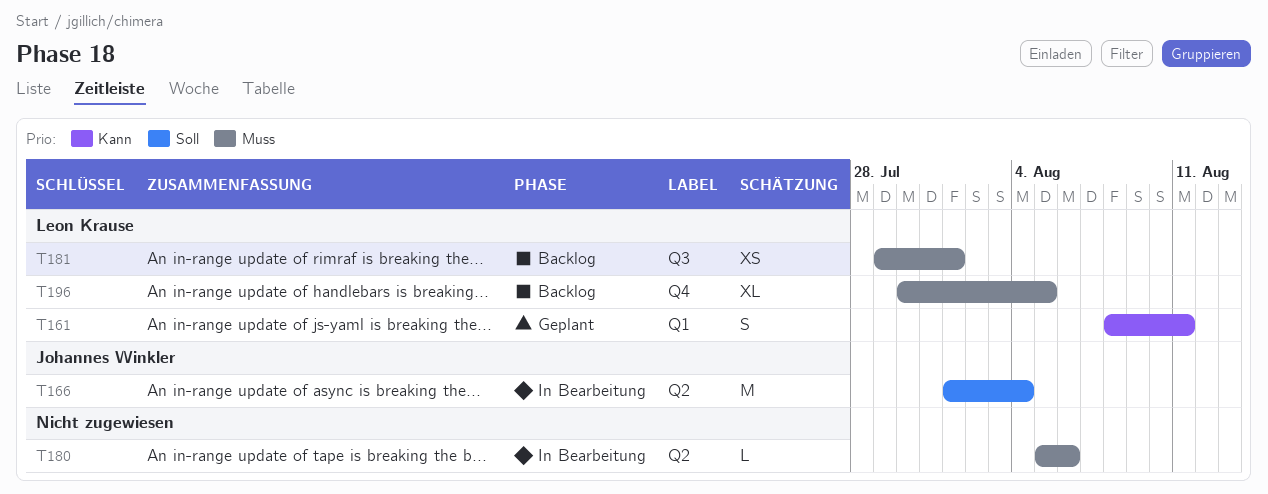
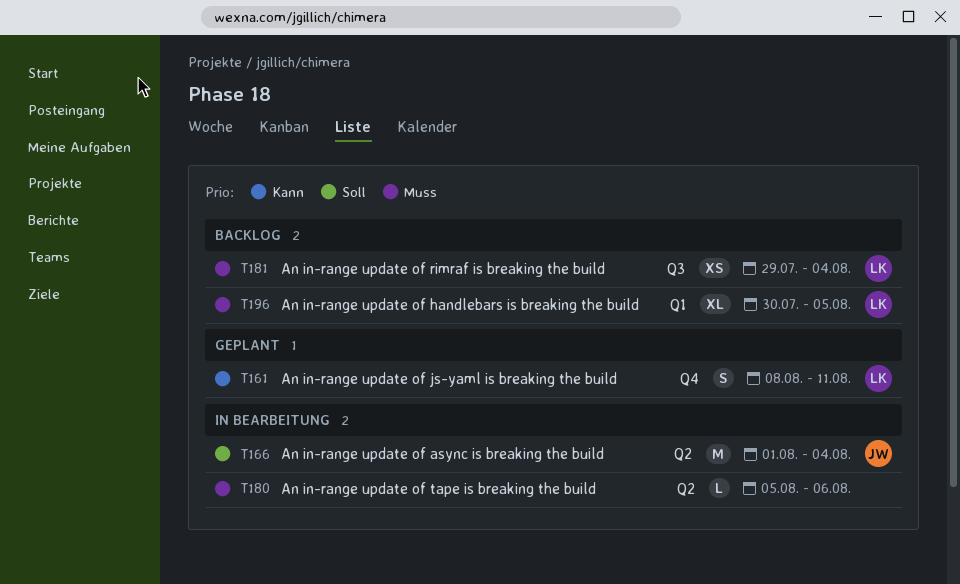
T161, label: Q1 -> Q4
T181, due: Aug 1 -> Aug 4
T196, label: Q4 -> Q1

